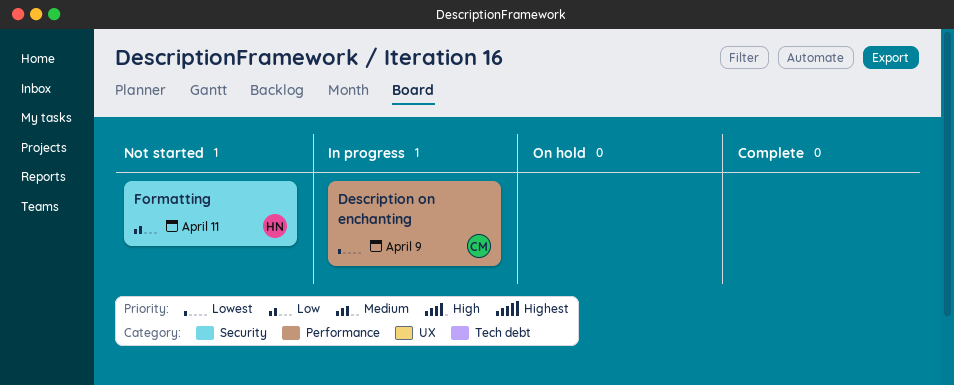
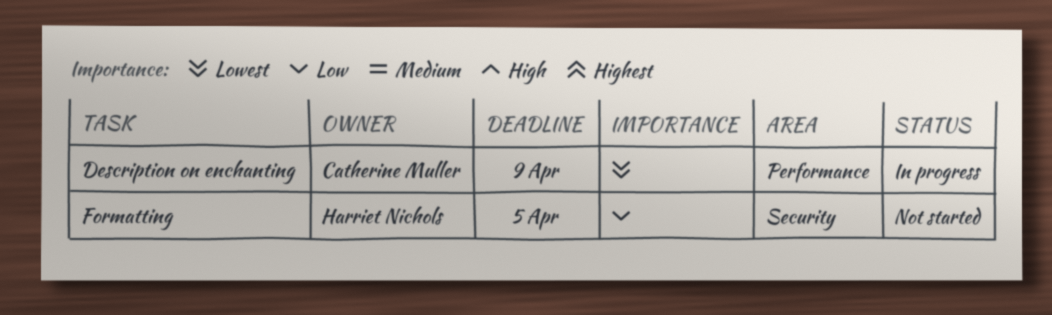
Formatting, due: Apr 11 -> Apr 5

